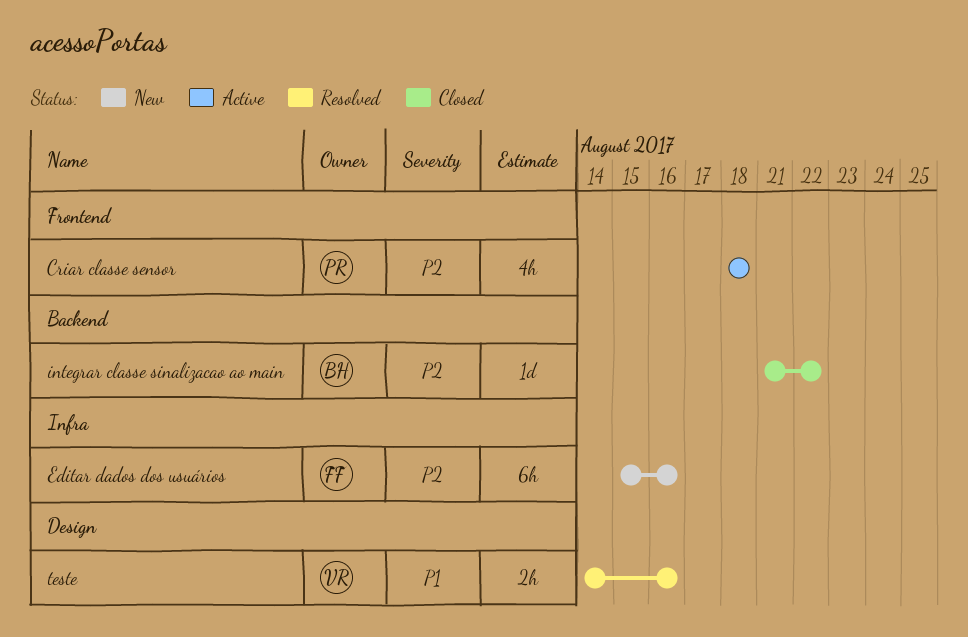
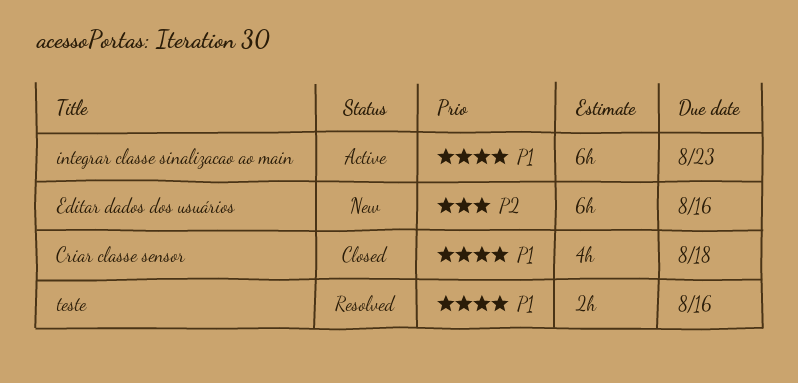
Criar classe sensor, status: Active -> Closed
Criar classe sensor, priority: P2 -> P1
integrar classe sinalizacao ao main, status: Closed -> Active
integrar classe sinalizacao ao main, priority: P2 -> P1
integrar classe sinalizacao ao main, estimate: 1d -> 6h
integrar classe sinalizacao ao main, due: Aug 22 -> Aug 23

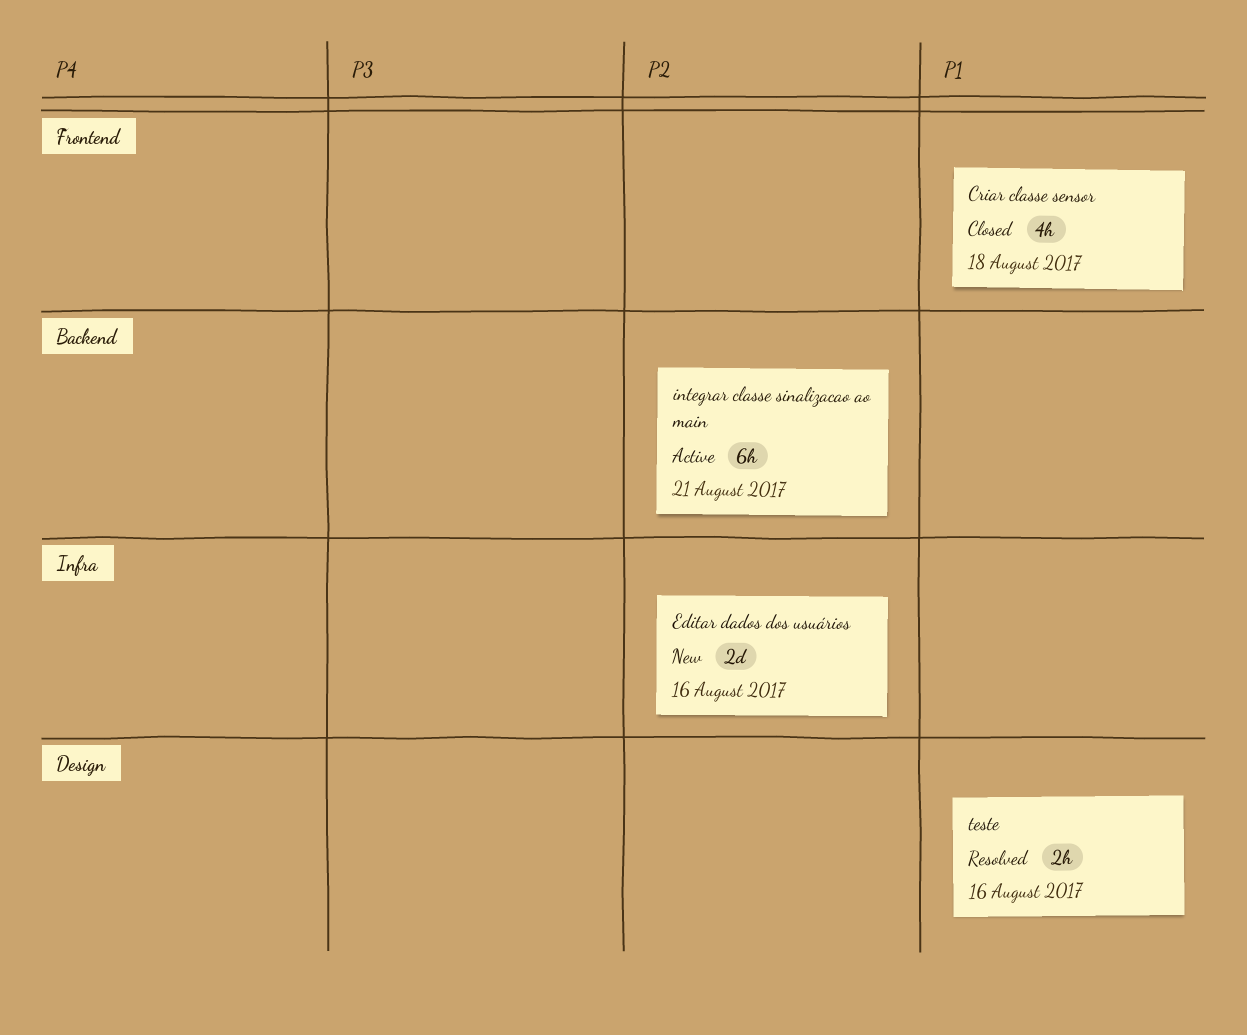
Editar dados dos usuários, estimate: 6h -> 2d
integrar classe sinalizacao ao main, priority: P1 -> P2
integrar classe sinalizacao ao main, due: Aug 23 -> Aug 21

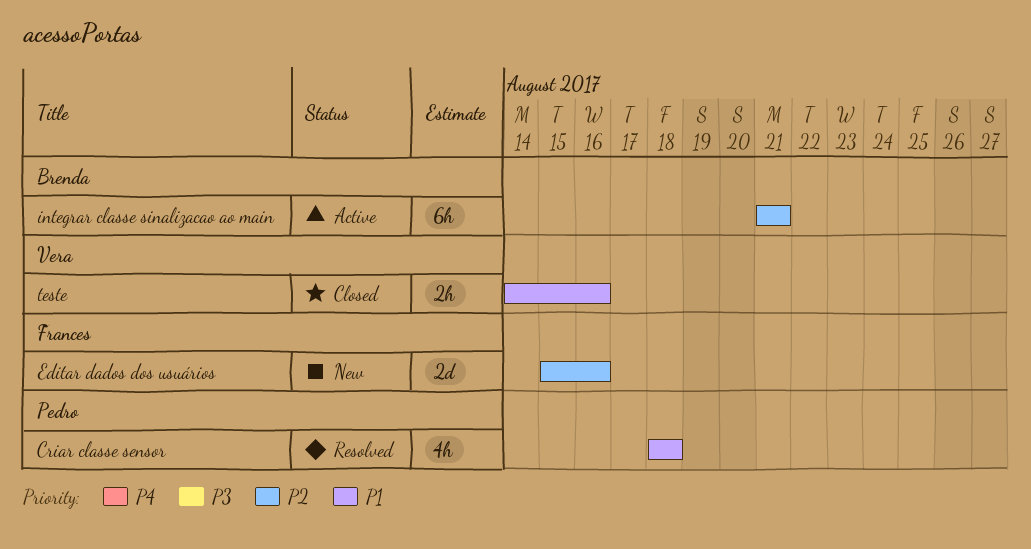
Criar classe sensor, status: Closed -> Resolved
teste, status: Resolved -> Closed

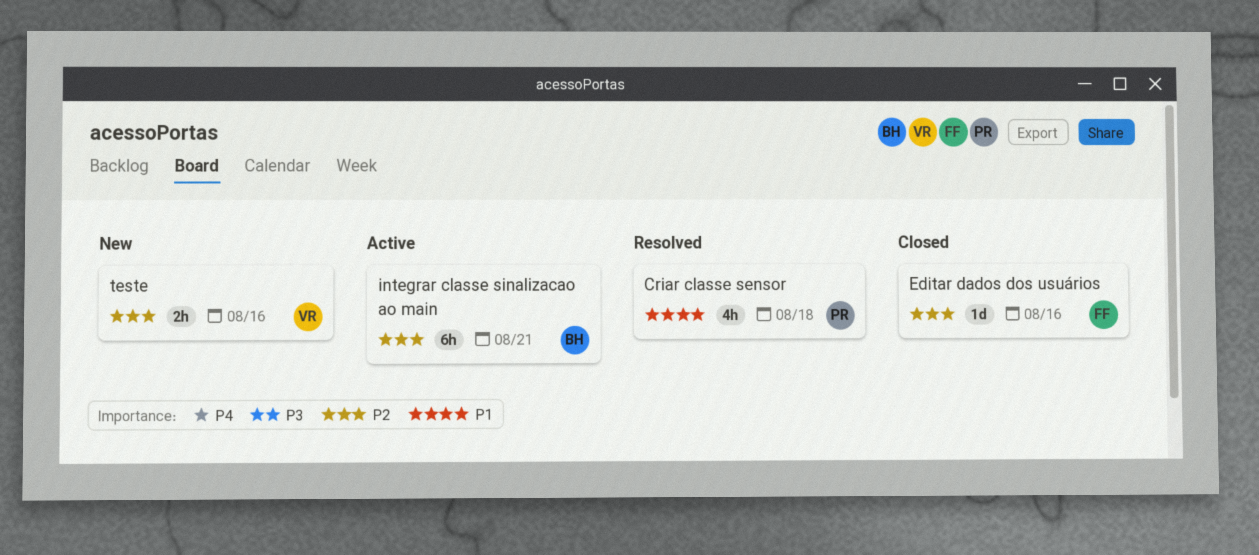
Editar dados dos usuários, status: New -> Closed
Editar dados dos usuários, estimate: 2d -> 1d
teste, status: Closed -> New
teste, priority: P1 -> P2

